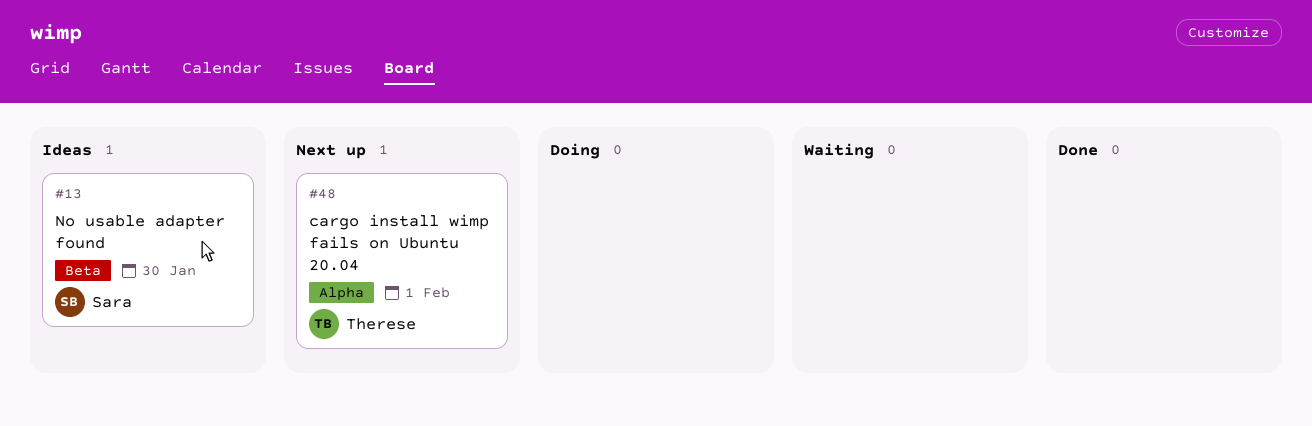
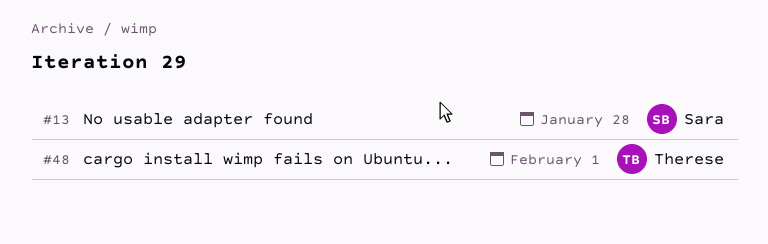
#13, due: Jan 30 -> Jan 28

